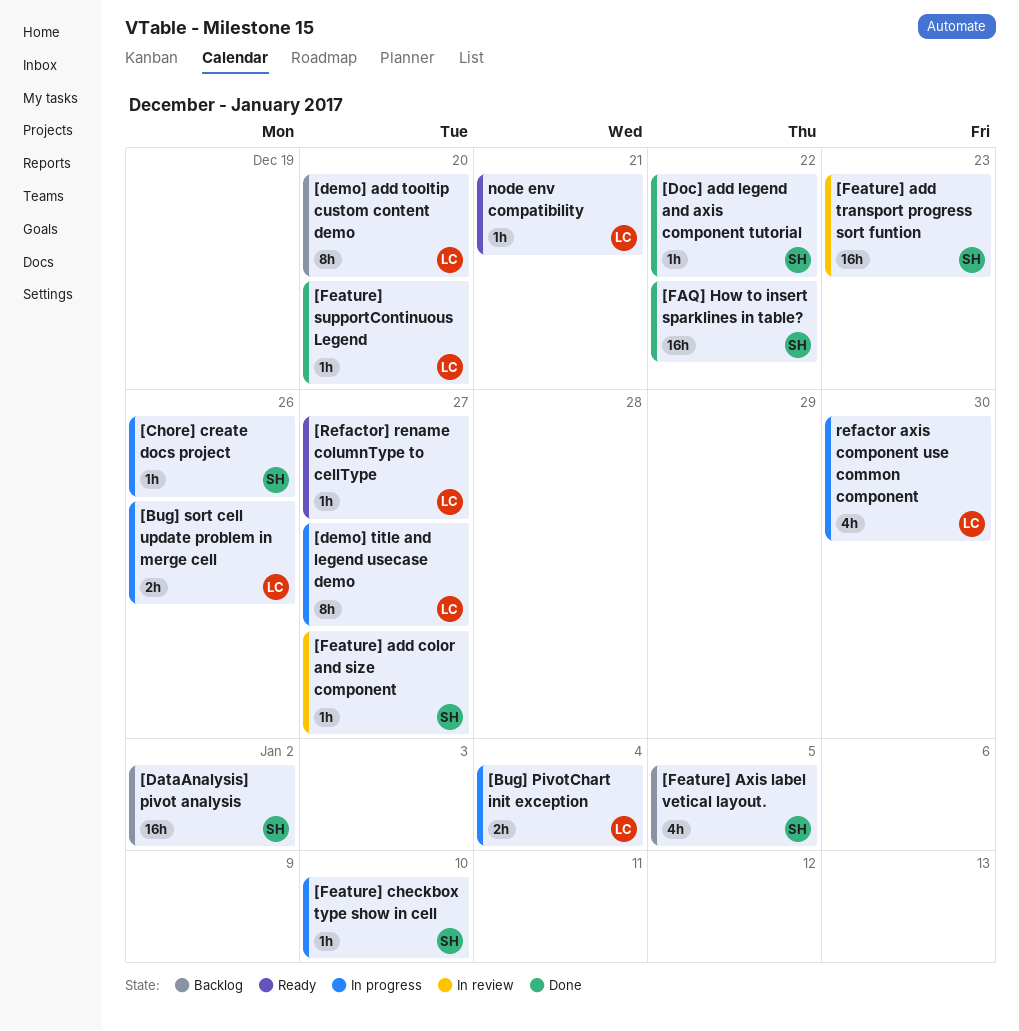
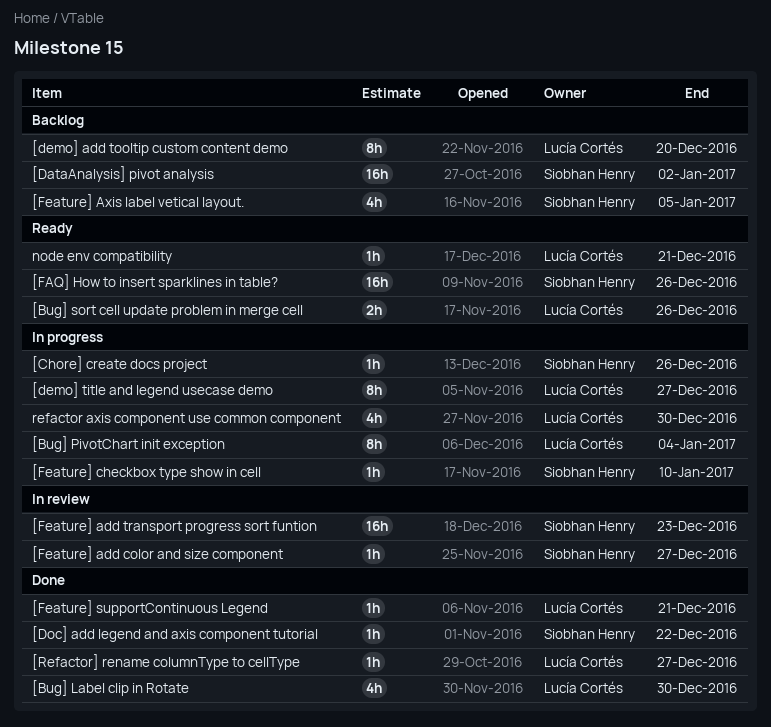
[Bug] Label clip in Rotate: none -> present
[Bug] PivotChart init exception, estimate: 2h -> 8h
[Bug] sort cell update problem in merge cell, status: In progress -> Ready
[FAQ] How to insert sparklines in table?, status: Done -> Ready
[FAQ] How to insert sparklines in table?, due: Dec 22 -> Dec 26
[Feature] supportContinuous Legend, due: Dec 20 -> Dec 21
[Refactor] rename columnType to cellType, status: Ready -> Done

